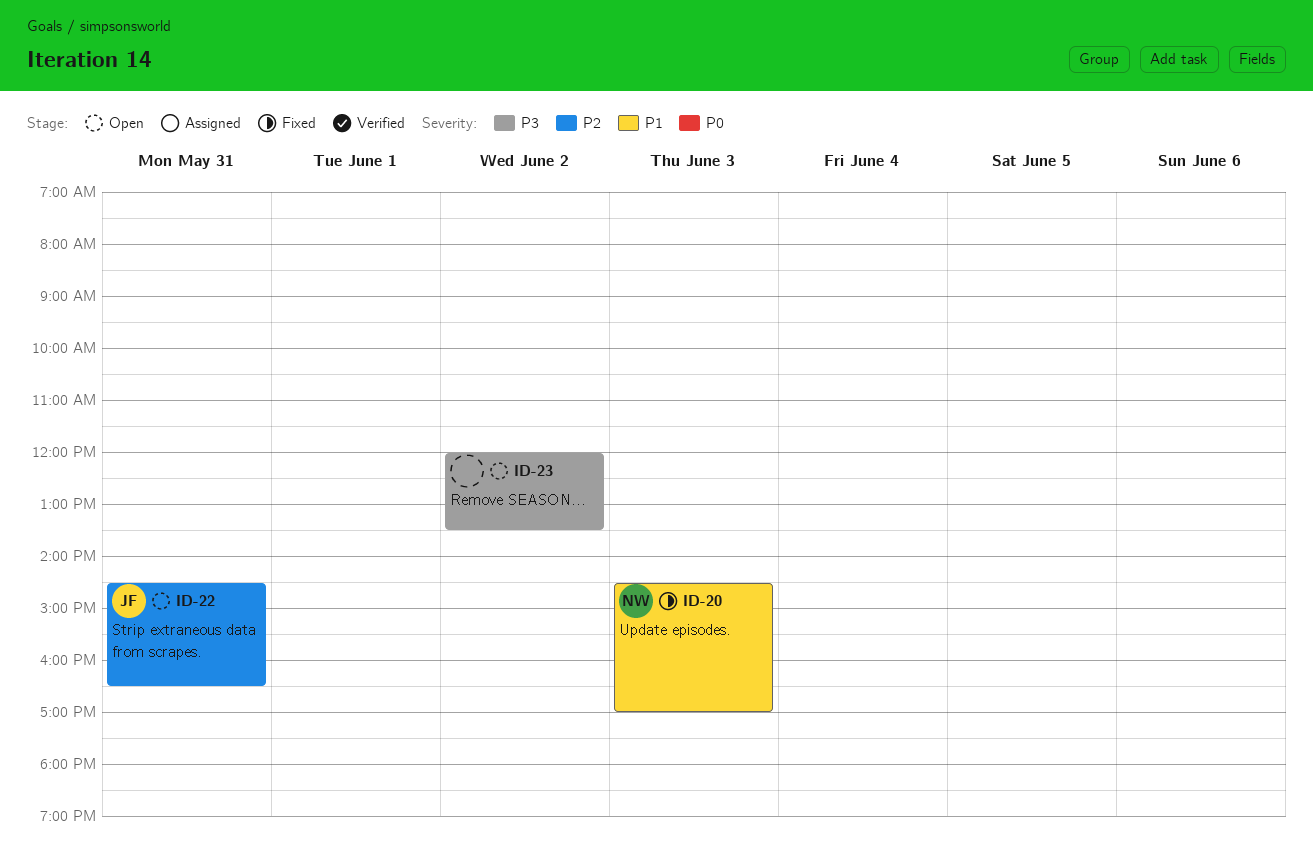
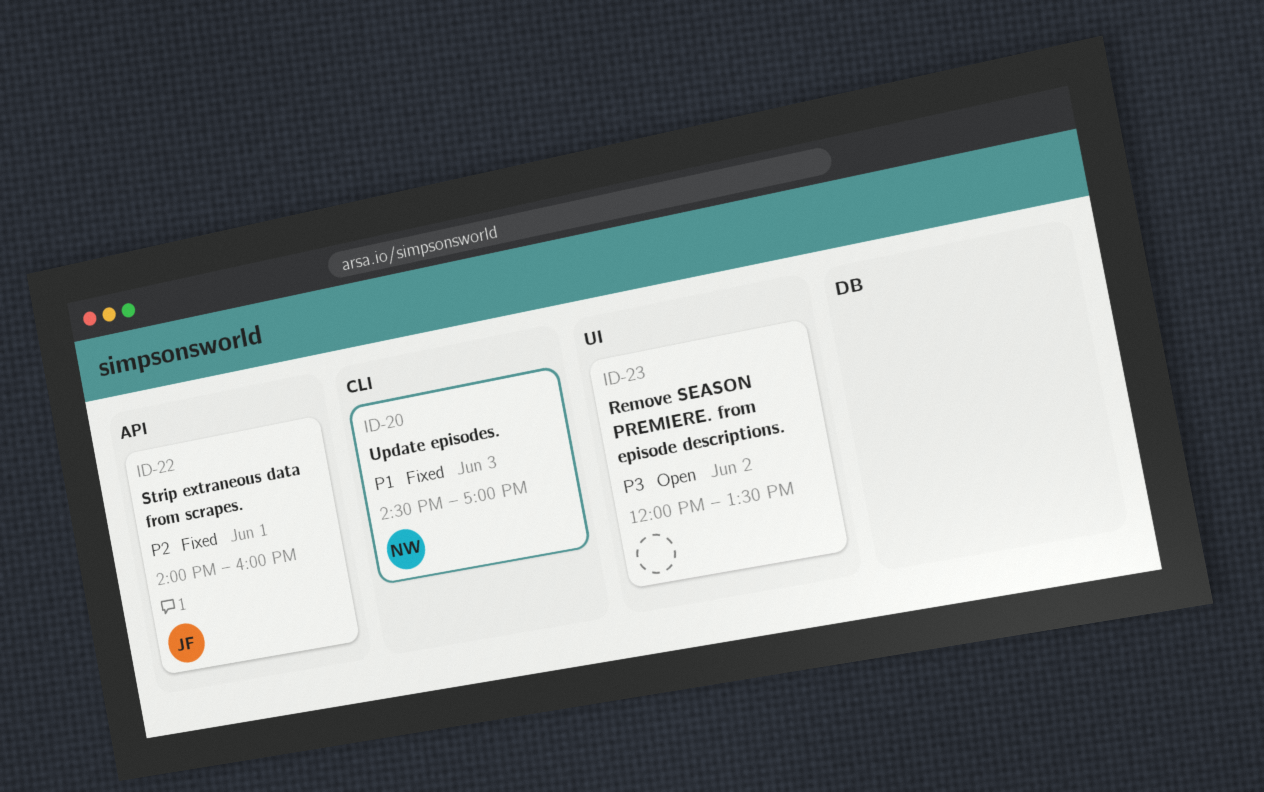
ID-22, status: Open -> Fixed
ID-22, day: May 31 -> Jun 1
ID-22, begins: 14:30 -> 14:00
ID-22, ends: 16:30 -> 16:00

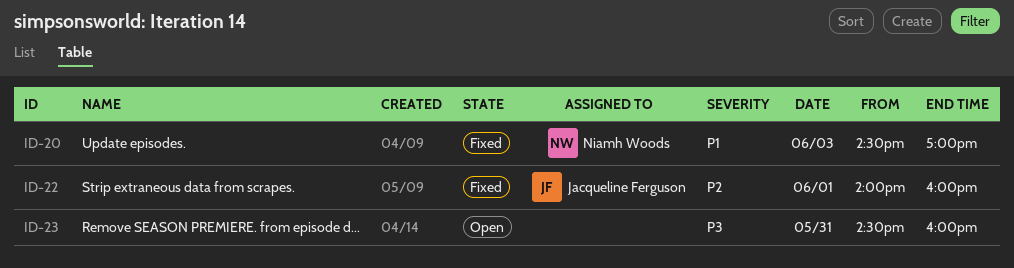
ID-23, day: Jun 2 -> May 31
ID-23, begins: 12:00 -> 14:30
ID-23, ends: 13:30 -> 16:00

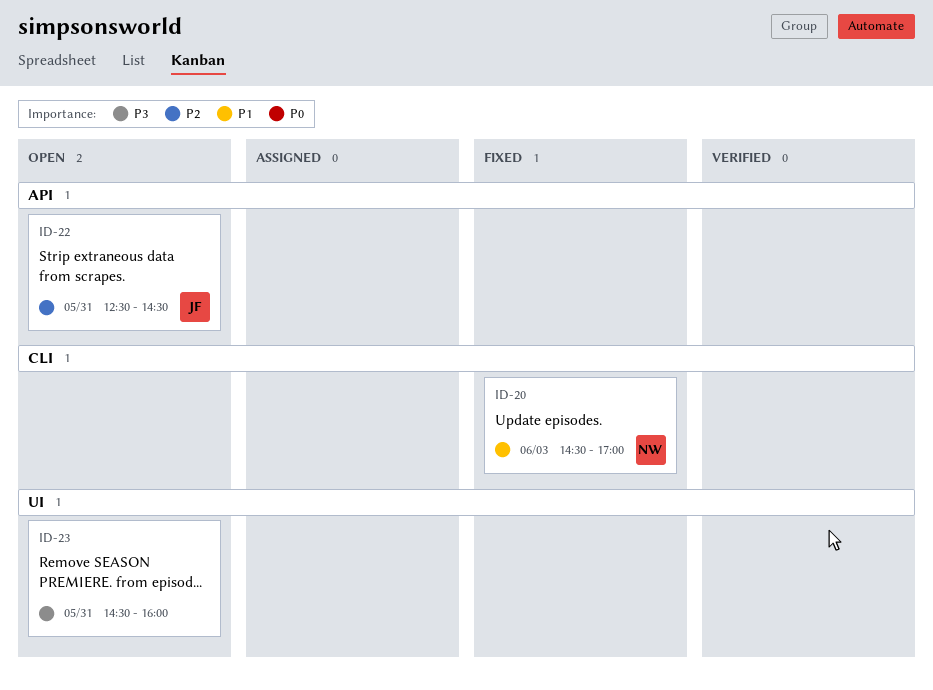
ID-22, status: Fixed -> Open
ID-22, day: Jun 1 -> May 31
ID-22, begins: 14:00 -> 12:30
ID-22, ends: 16:00 -> 14:30

